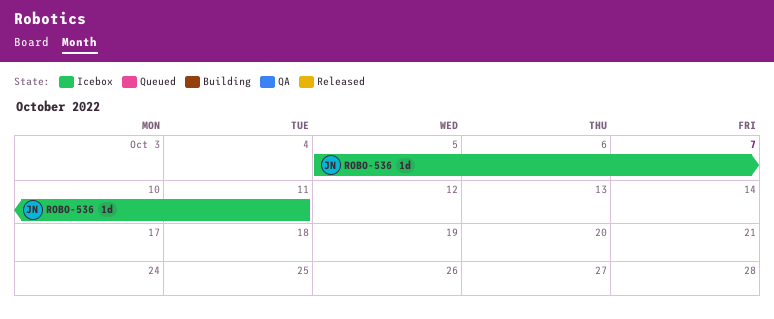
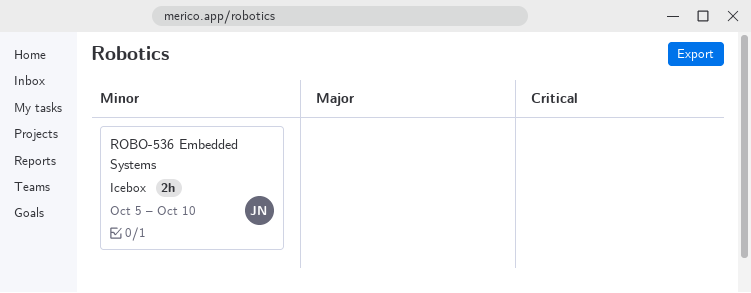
ROBO-536, estimate: 1d -> 2h
ROBO-536, due: Oct 11 -> Oct 10

